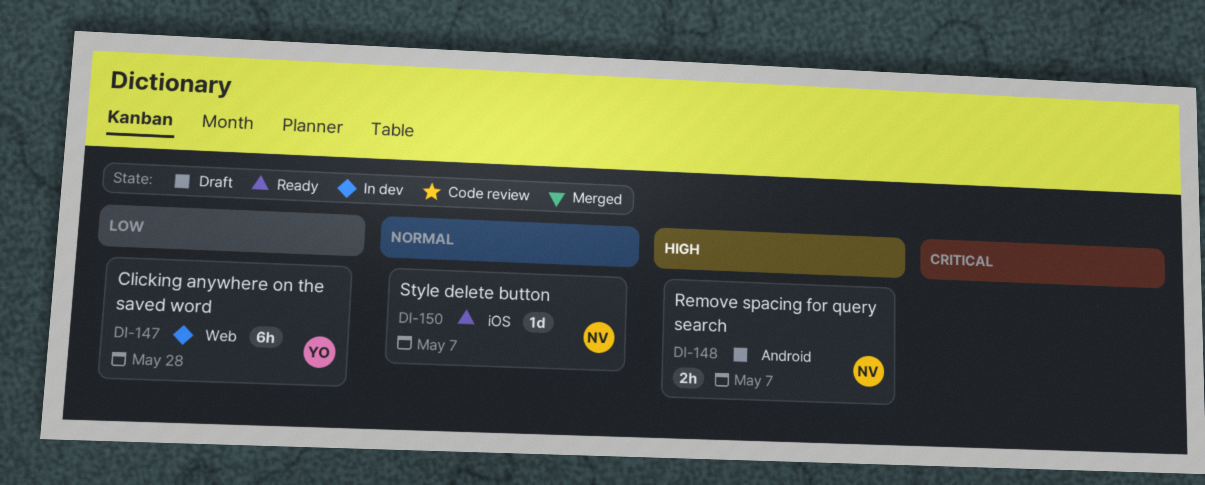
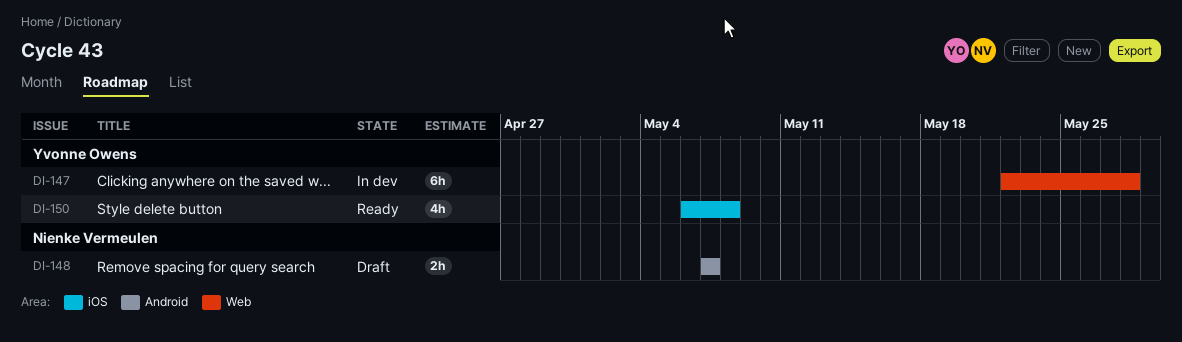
DI-150, owner: Nienke Vermeulen -> Yvonne Owens
DI-150, estimate: 1d -> 4h
DI-150, due: May 7 -> May 8

